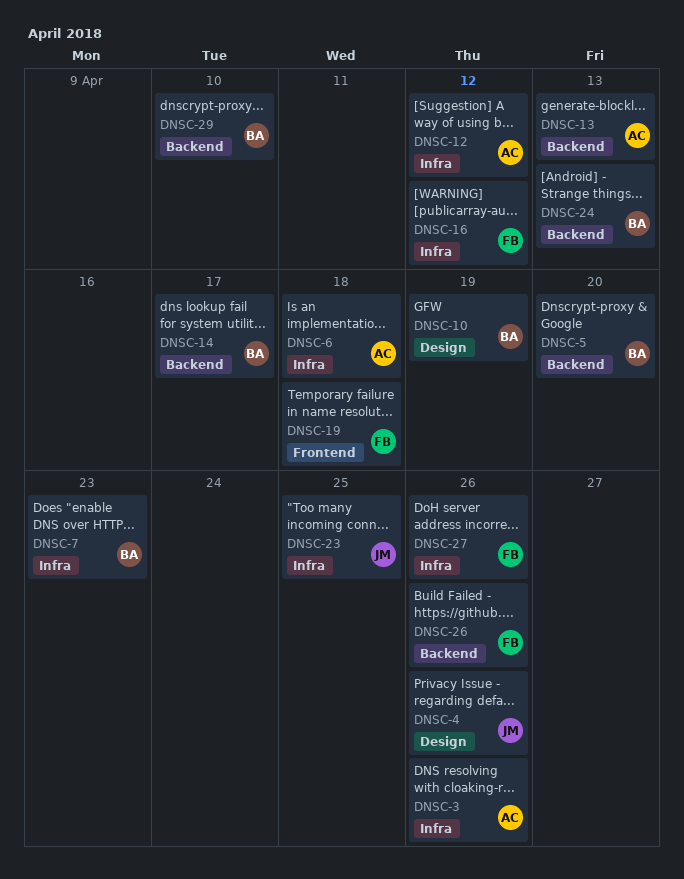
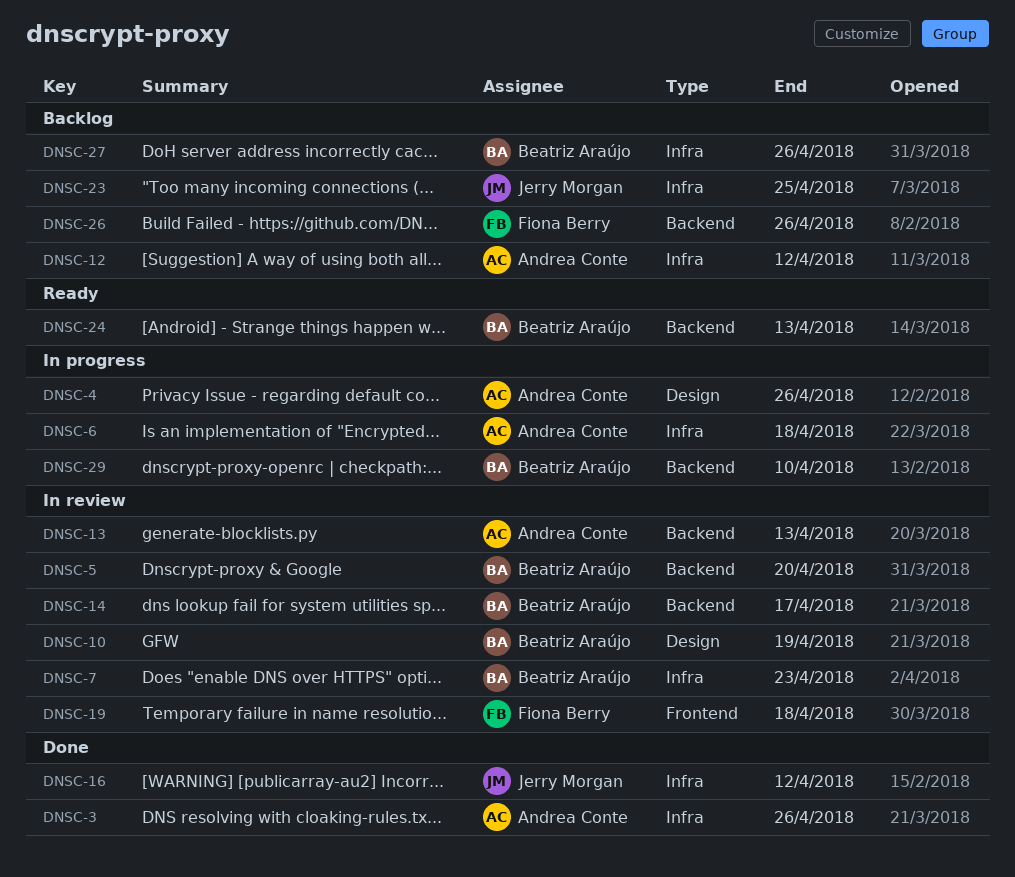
DNSC-4, owner: Jerry Morgan -> Andrea Conte
DNSC-16, owner: Fiona Berry -> Jerry Morgan
DNSC-27, owner: Fiona Berry -> Beatriz Araújo

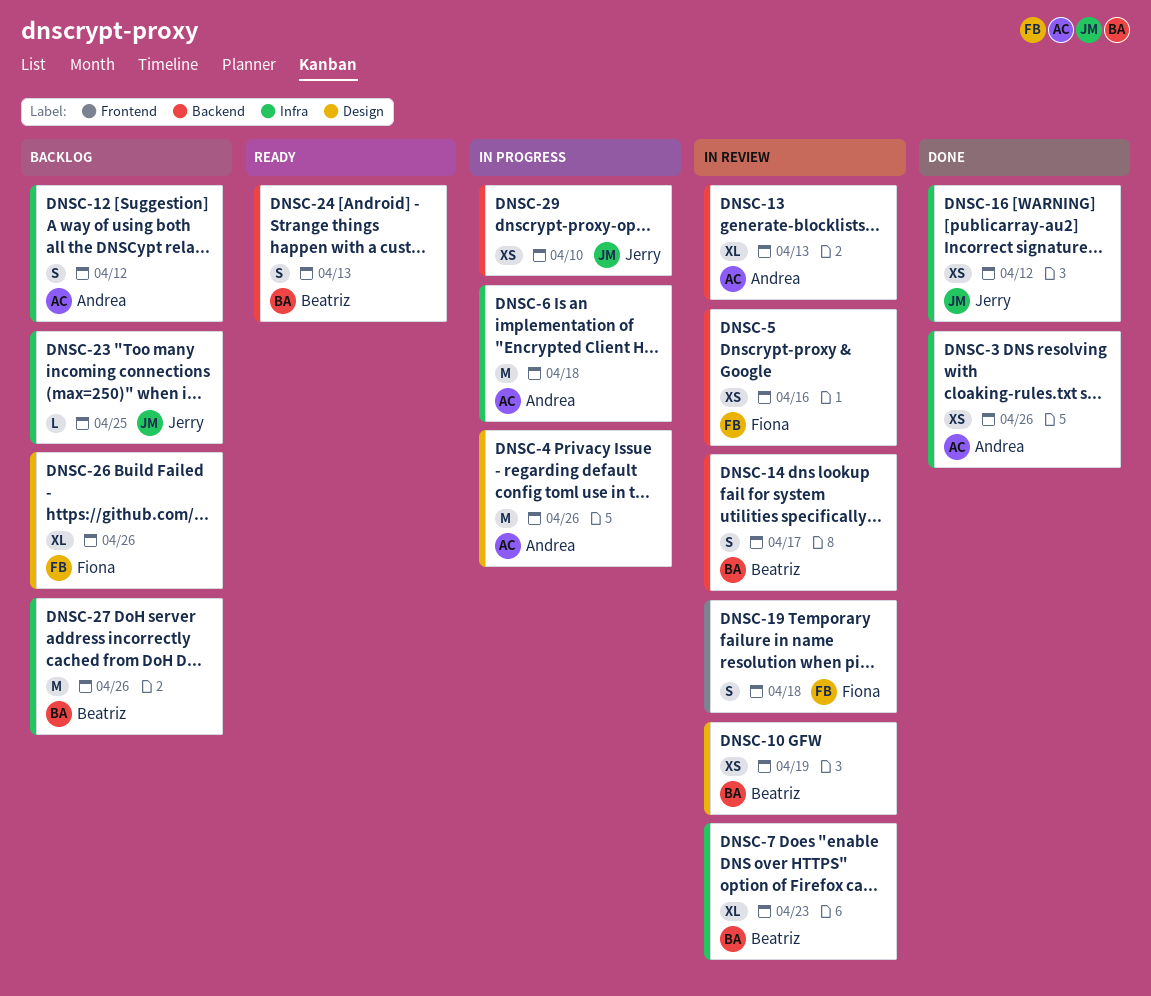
DNSC-5, owner: Beatriz Araújo -> Fiona Berry
DNSC-5, due: Apr 20 -> Apr 16
DNSC-26, label: Backend -> Design
DNSC-29, owner: Beatriz Araújo -> Jerry Morgan

